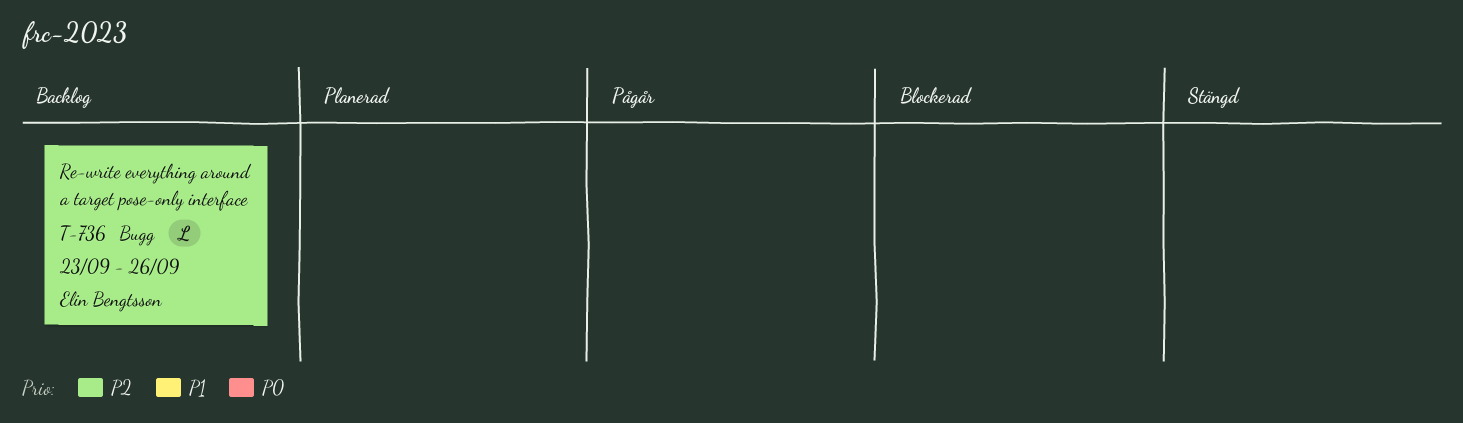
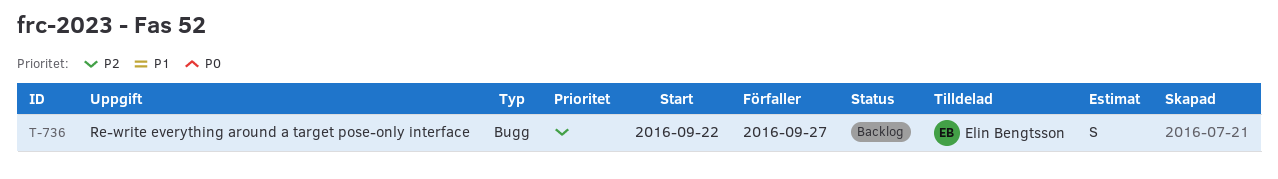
T-736, estimate: L -> S
T-736, start: Sep 23 -> Sep 22
T-736, due: Sep 26 -> Sep 27

